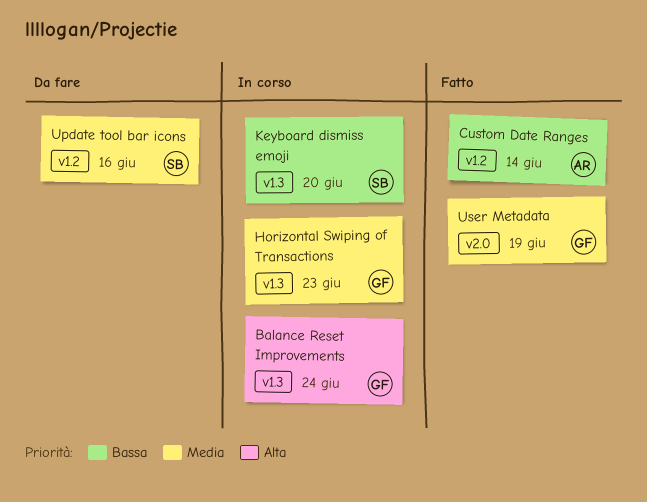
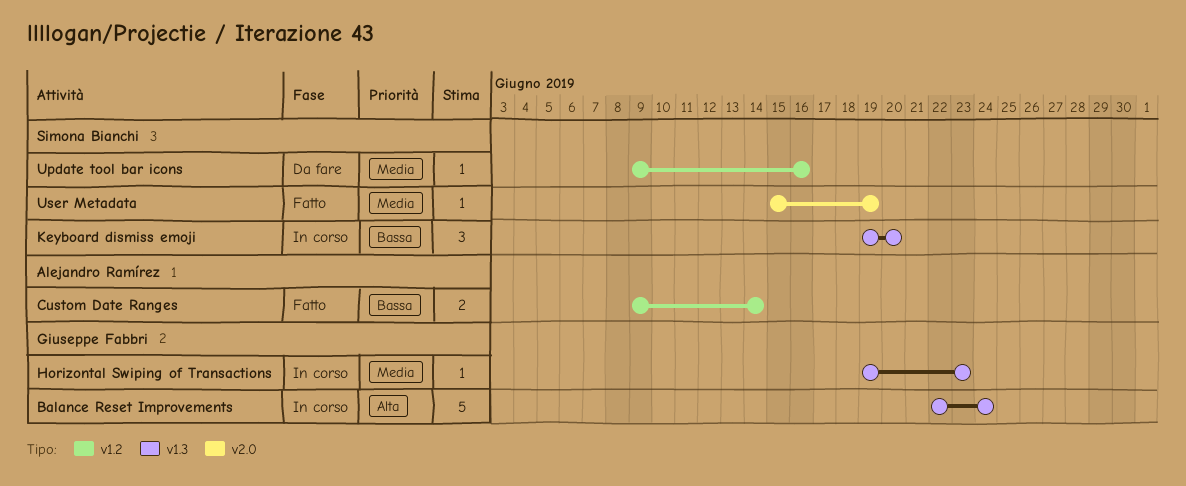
User Metadata, owner: Giuseppe Fabbri -> Simona Bianchi

